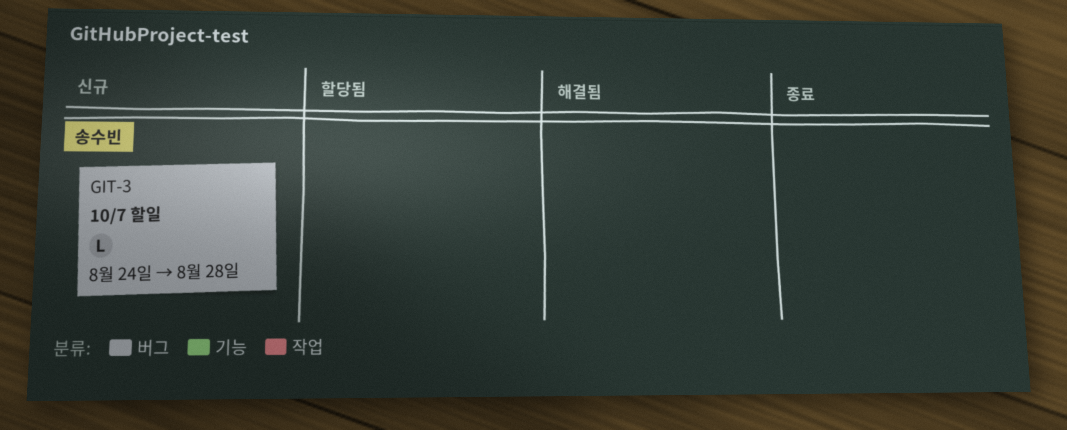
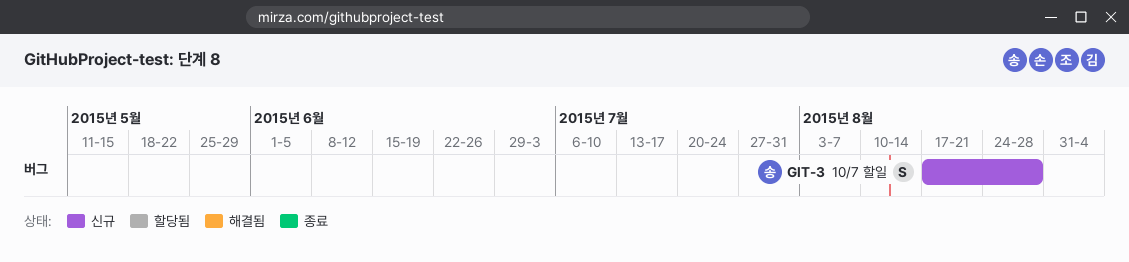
GIT-3, estimate: L -> S
GIT-3, start: Aug 24 -> Aug 17

